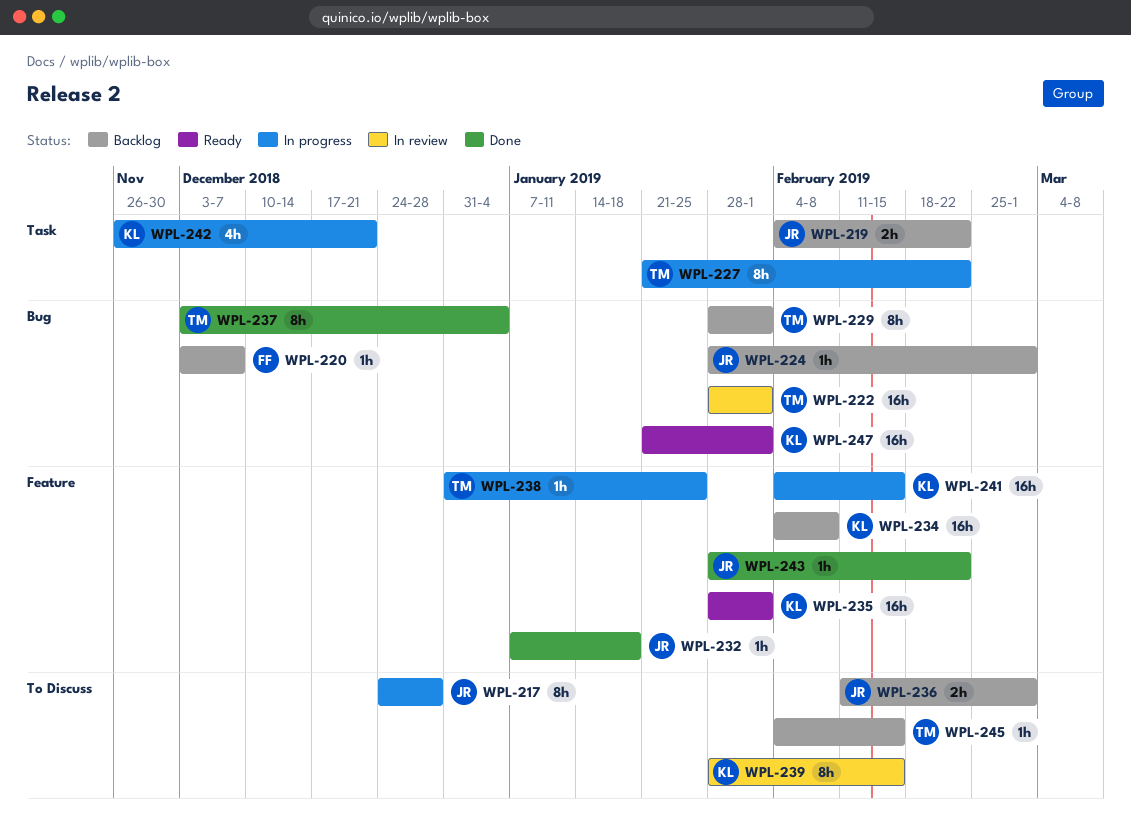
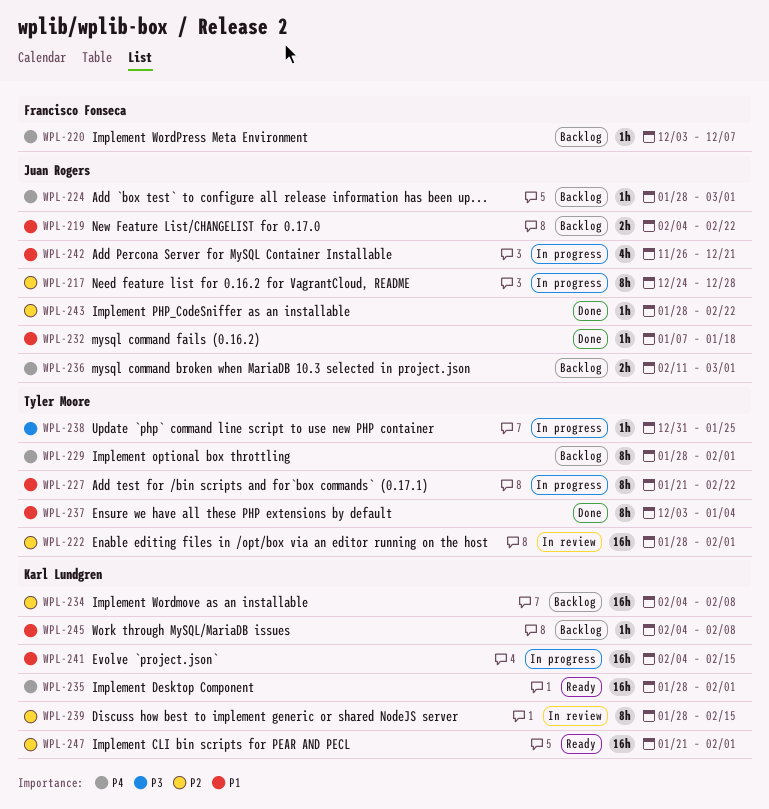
WPL-242, owner: Karl Lundgren -> Juan Rogers
WPL-245, owner: Tyler Moore -> Karl Lundgren
WPL-245, due: Feb 15 -> Feb 8

